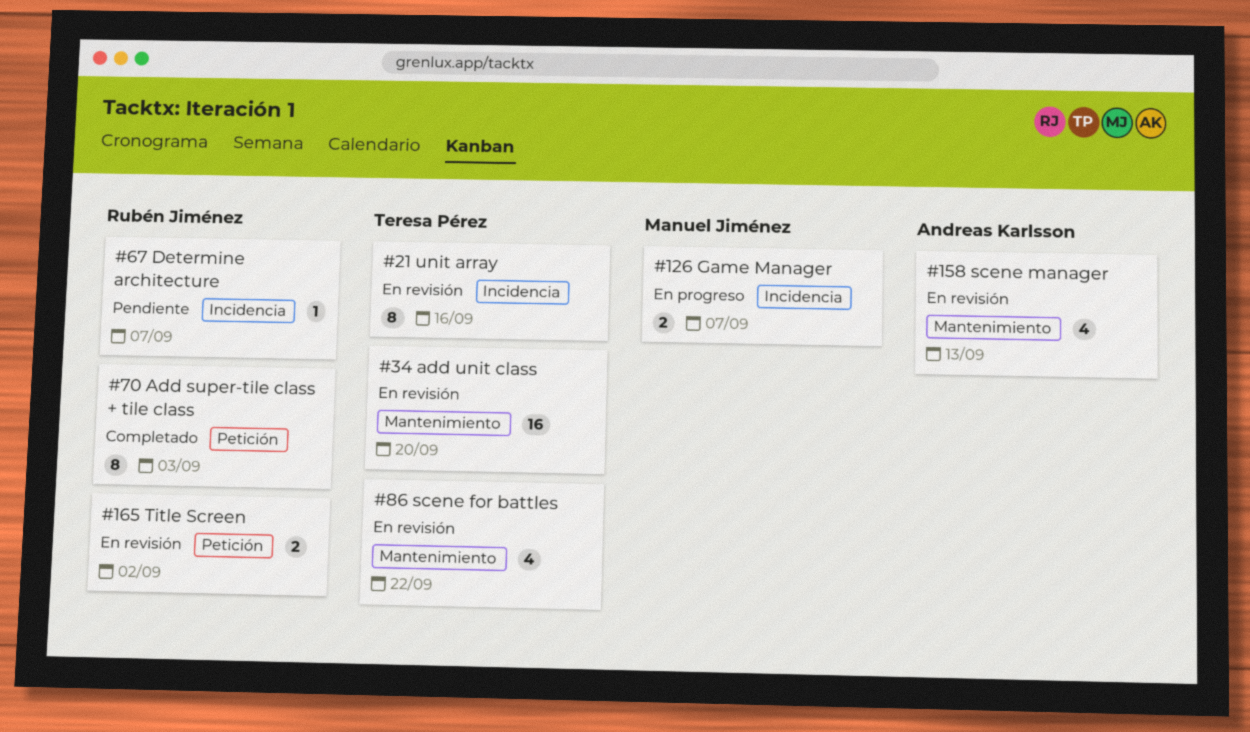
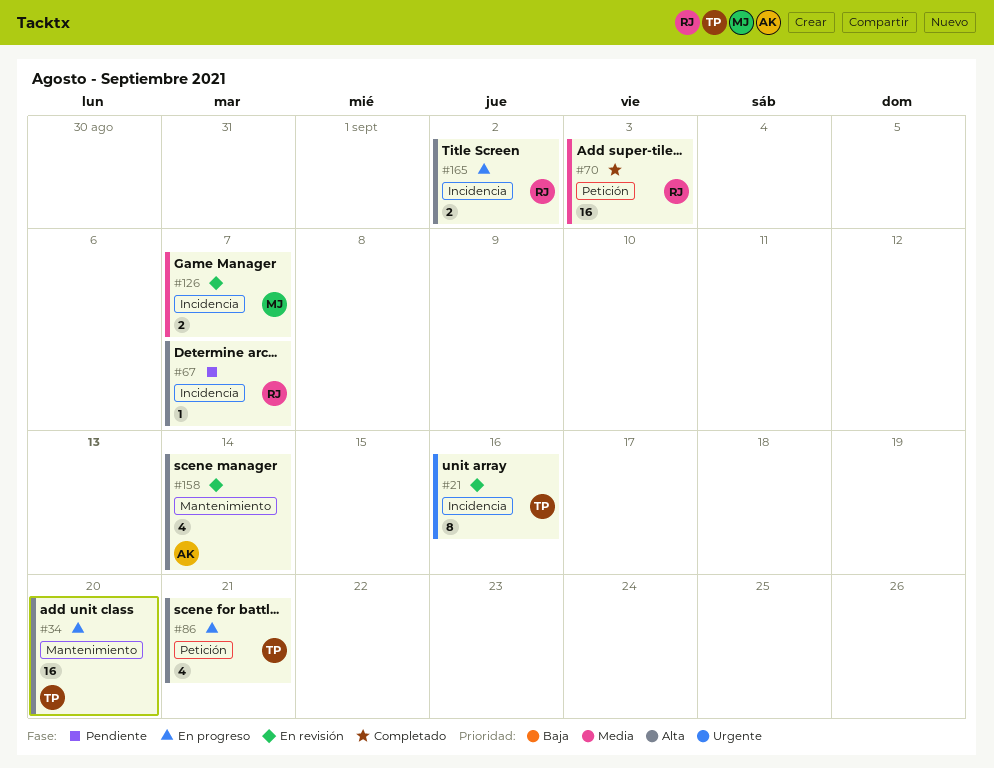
#34, status: En revisión -> En progreso
#70, estimate: 8 -> 16
#86, status: En revisión -> En progreso
#86, label: Mantenimiento -> Petición
#86, due: Sep 22 -> Sep 21
#126, status: En progreso -> En revisión
#158, due: Sep 13 -> Sep 14
#165, status: En revisión -> En progreso
#165, label: Petición -> Incidencia

